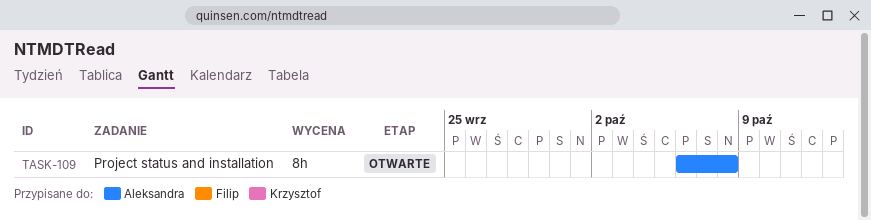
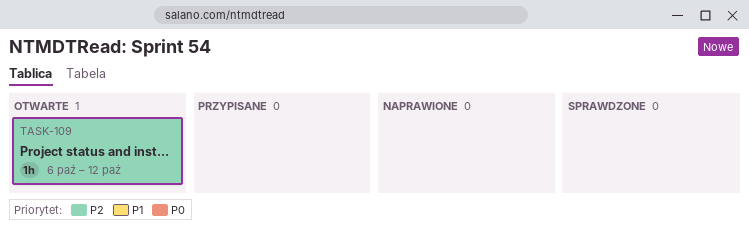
TASK-109, estimate: 8h -> 1h
TASK-109, due: Oct 8 -> Oct 12

